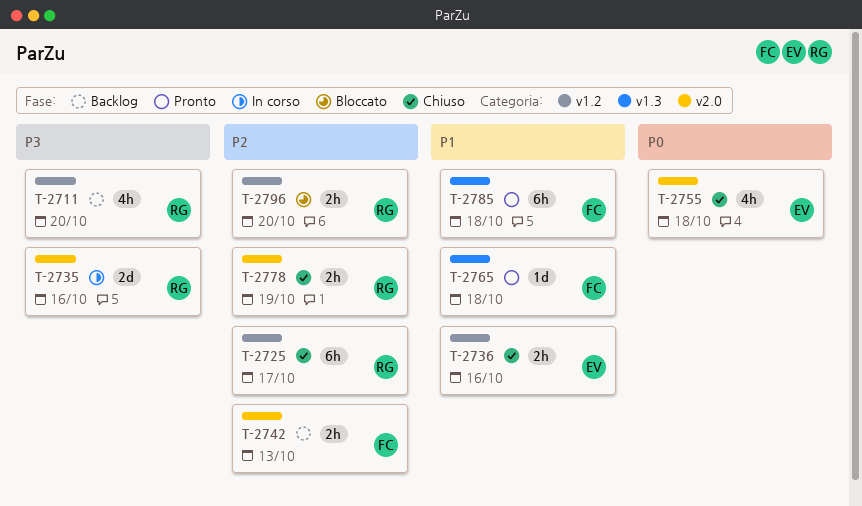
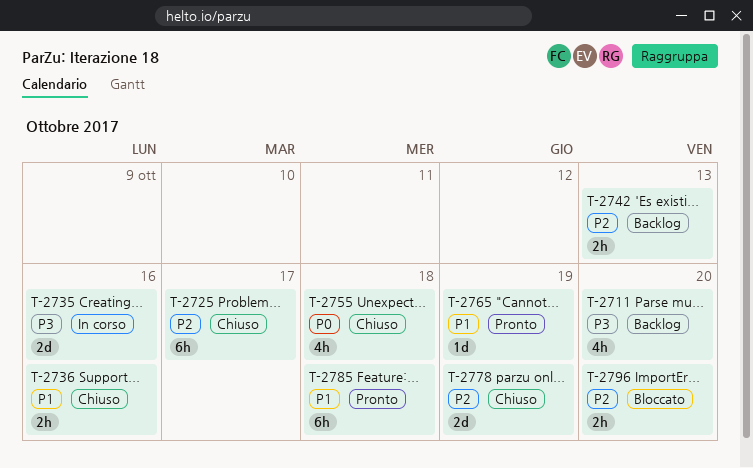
T-2765, due: Oct 18 -> Oct 19
T-2778, estimate: 2h -> 2d

